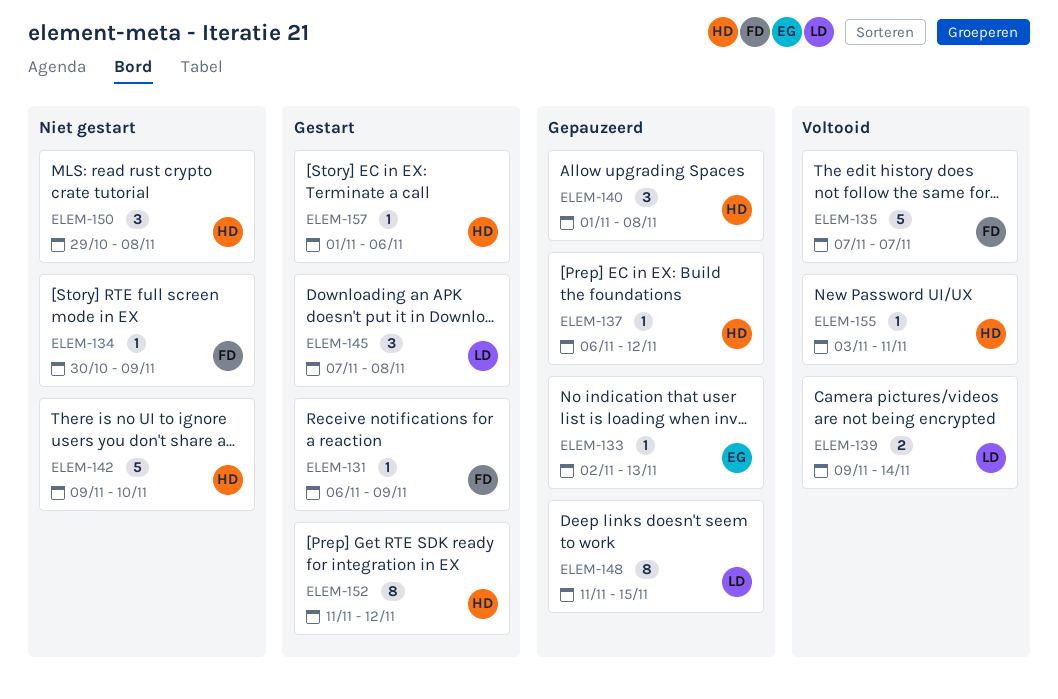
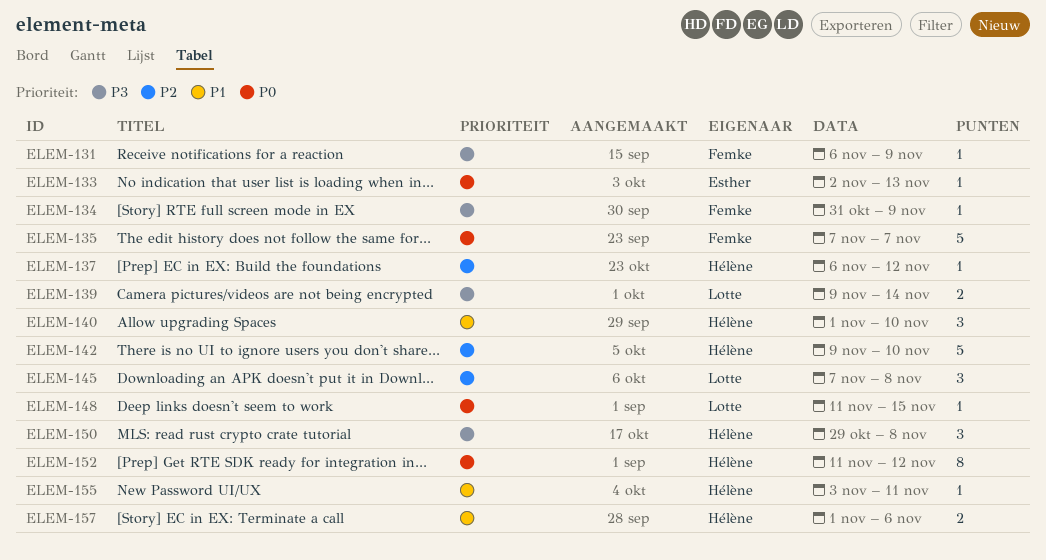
ELEM-134, start: Oct 30 -> Oct 31
ELEM-140, due: Nov 8 -> Nov 10
ELEM-148, estimate: 8 -> 1
ELEM-157, estimate: 1 -> 2

